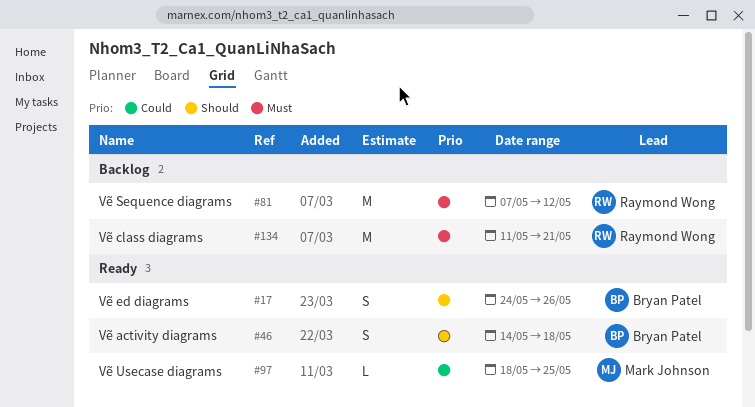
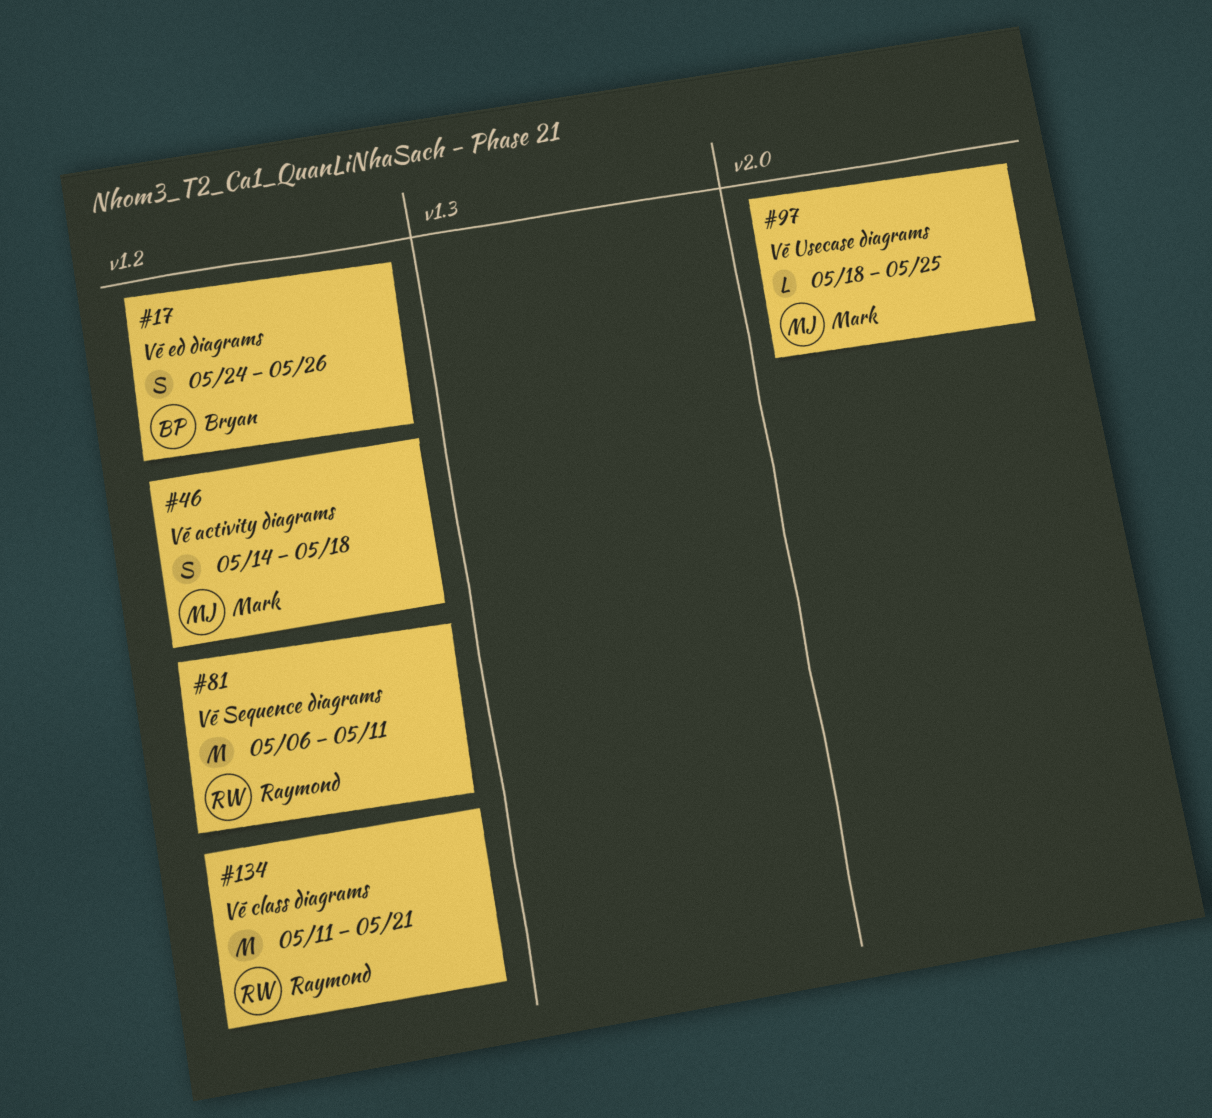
#46, owner: Bryan Patel -> Mark Johnson
#81, start: May 7 -> May 6
#81, due: May 12 -> May 11

